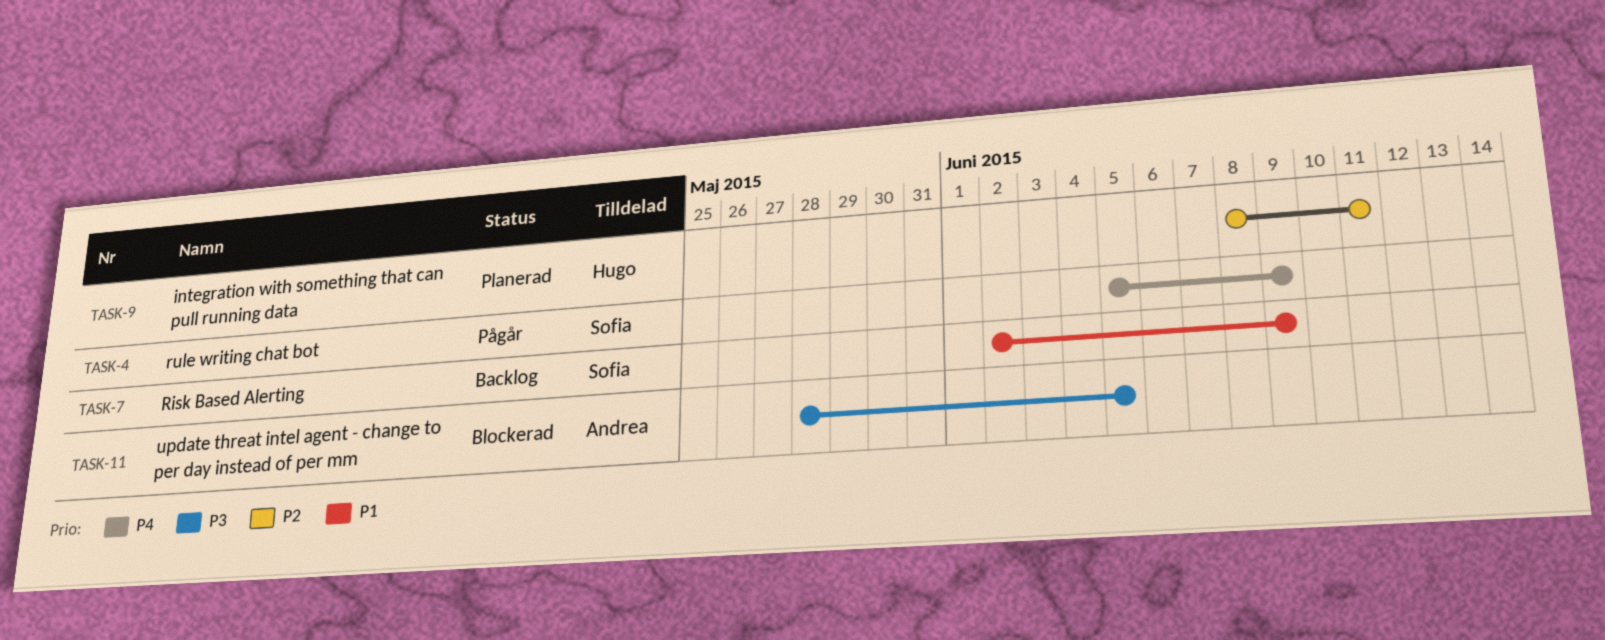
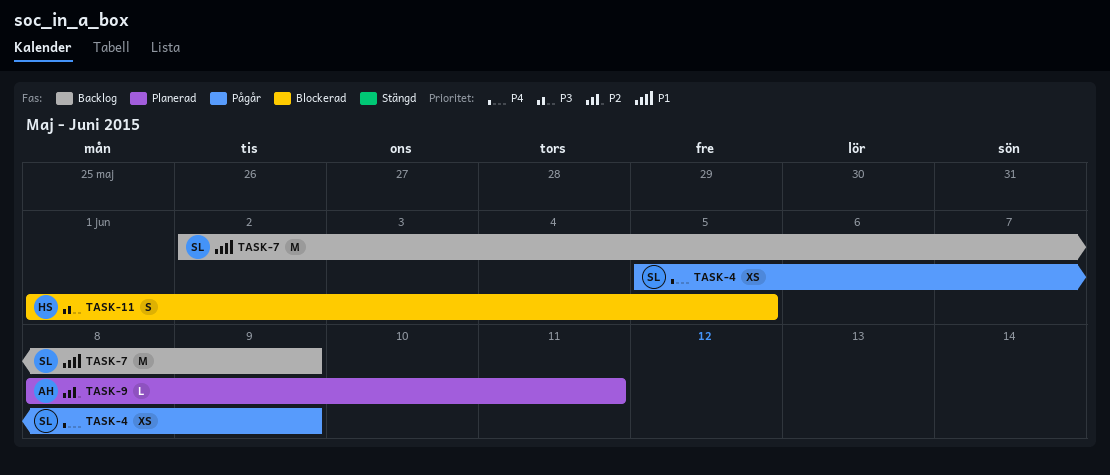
TASK-9, owner: Hugo -> Andrea
TASK-11, owner: Andrea -> Hugo
TASK-11, start: May 28 -> Jun 1

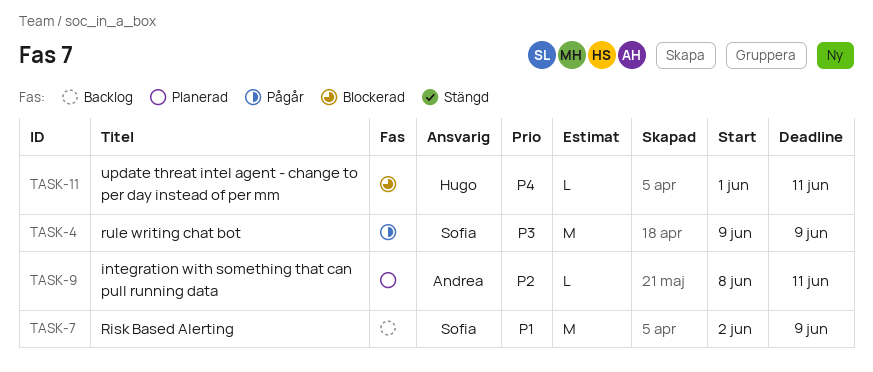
TASK-4, priority: P4 -> P3
TASK-4, estimate: XS -> M
TASK-4, start: Jun 5 -> Jun 9
TASK-11, priority: P3 -> P4
TASK-11, estimate: S -> L
TASK-11, due: Jun 5 -> Jun 11

